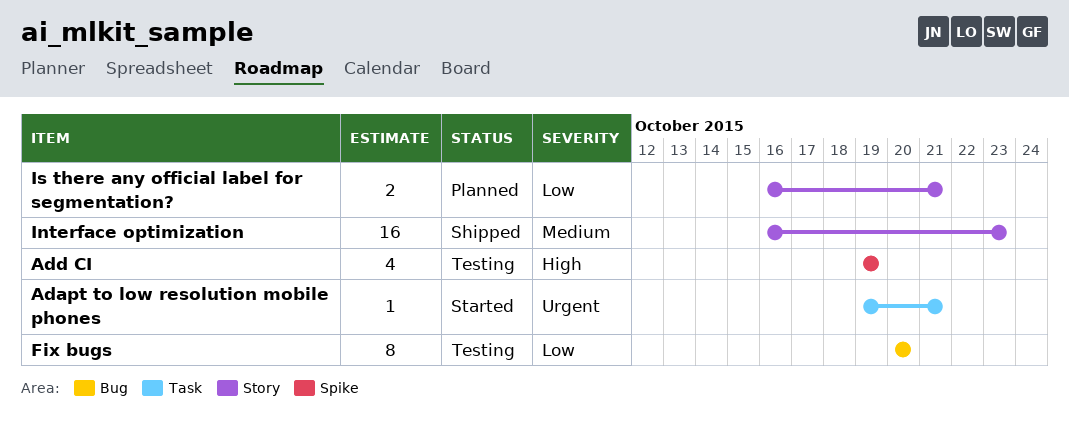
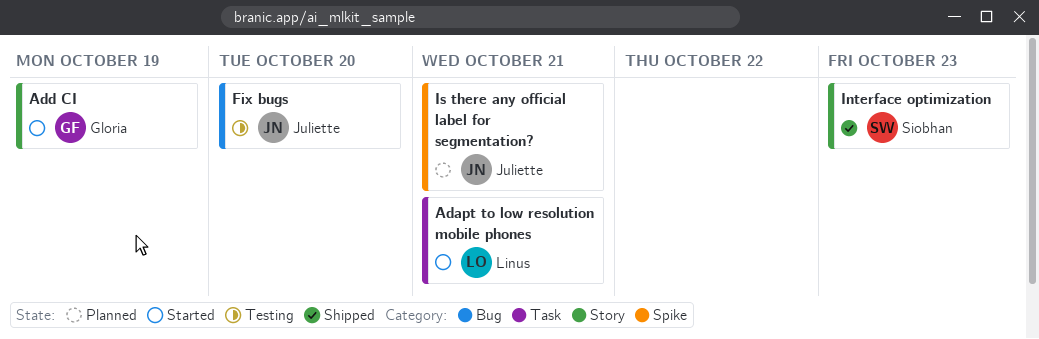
Add CI, status: Testing -> Started
Add CI, label: Spike -> Story
Is there any official label for segmentation?, label: Story -> Spike

